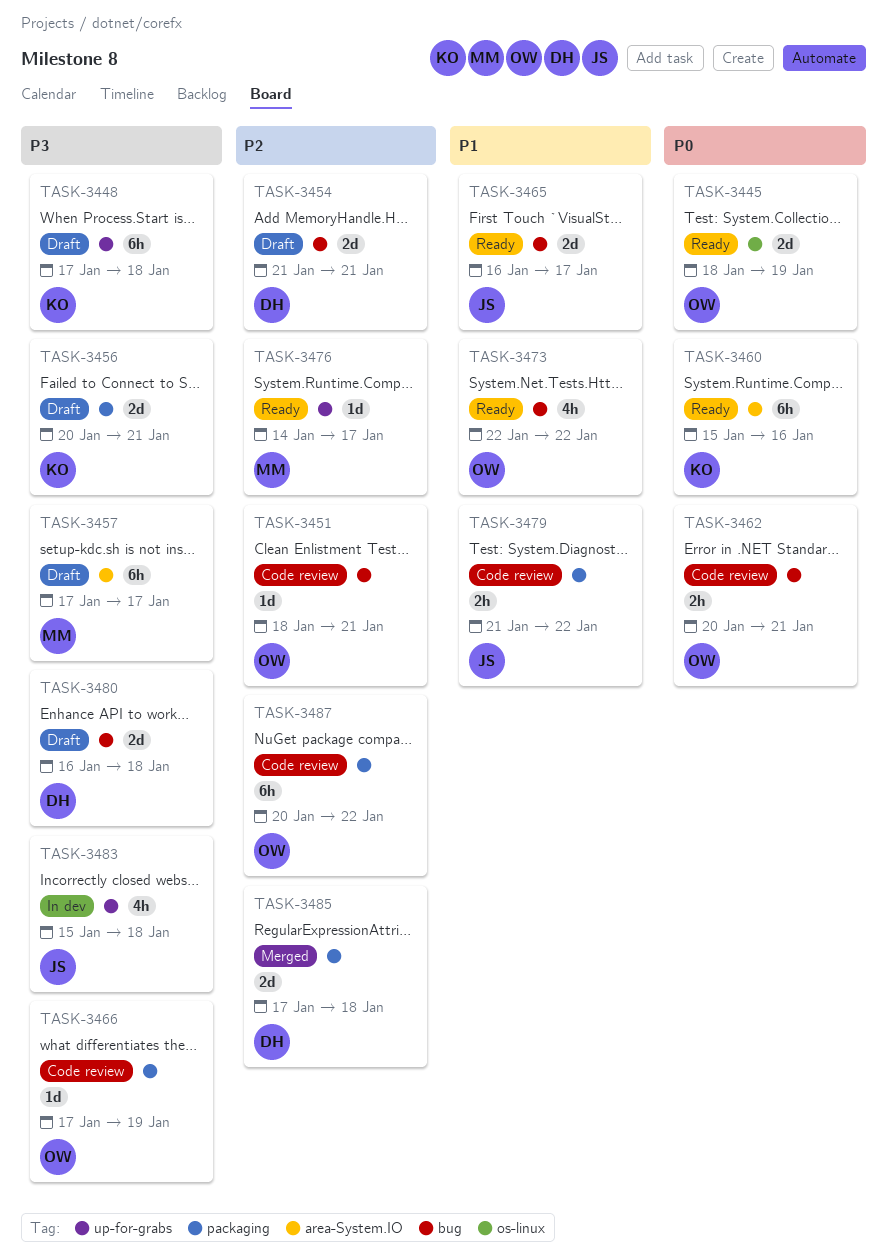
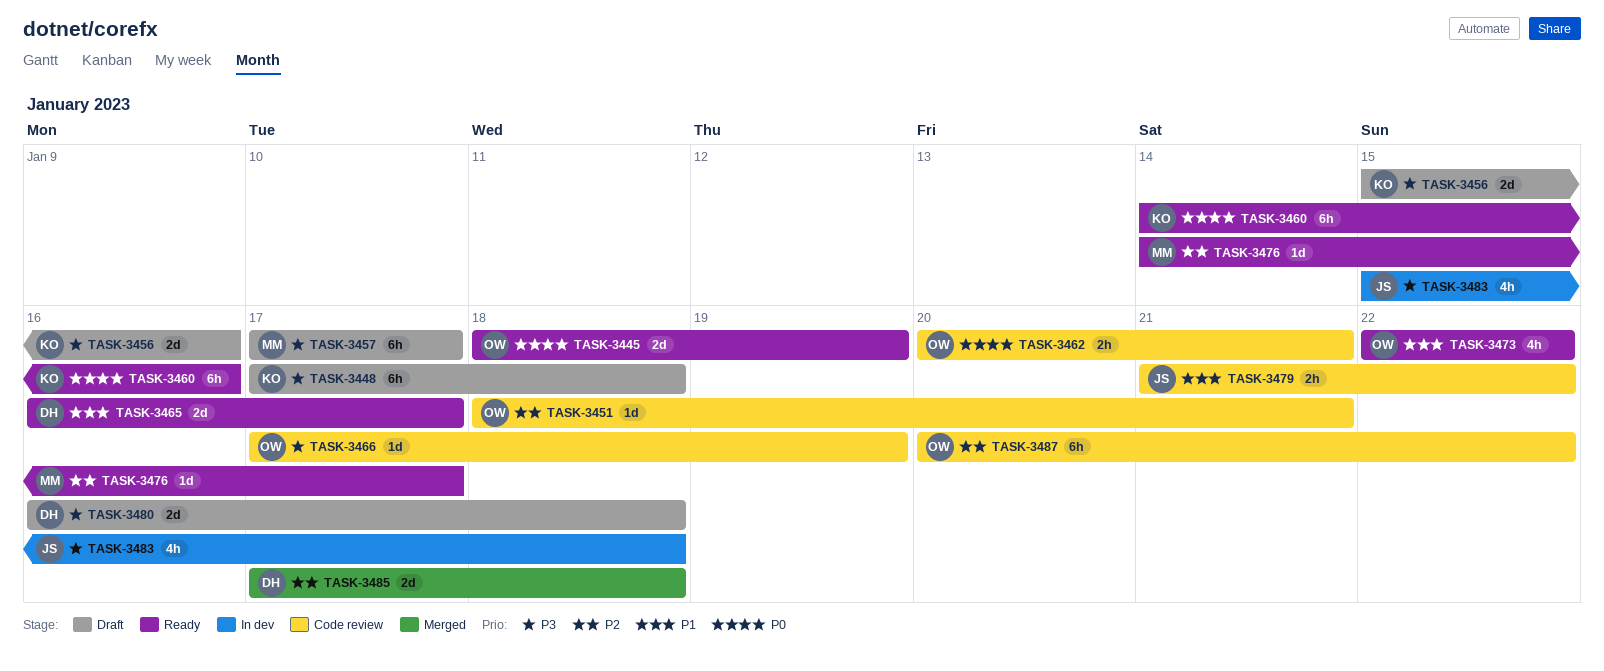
TASK-3454: present -> none
TASK-3456, start: Jan 20 -> Jan 15
TASK-3456, due: Jan 21 -> Jan 16
TASK-3460, start: Jan 15 -> Jan 14
TASK-3465, owner: JS -> DH

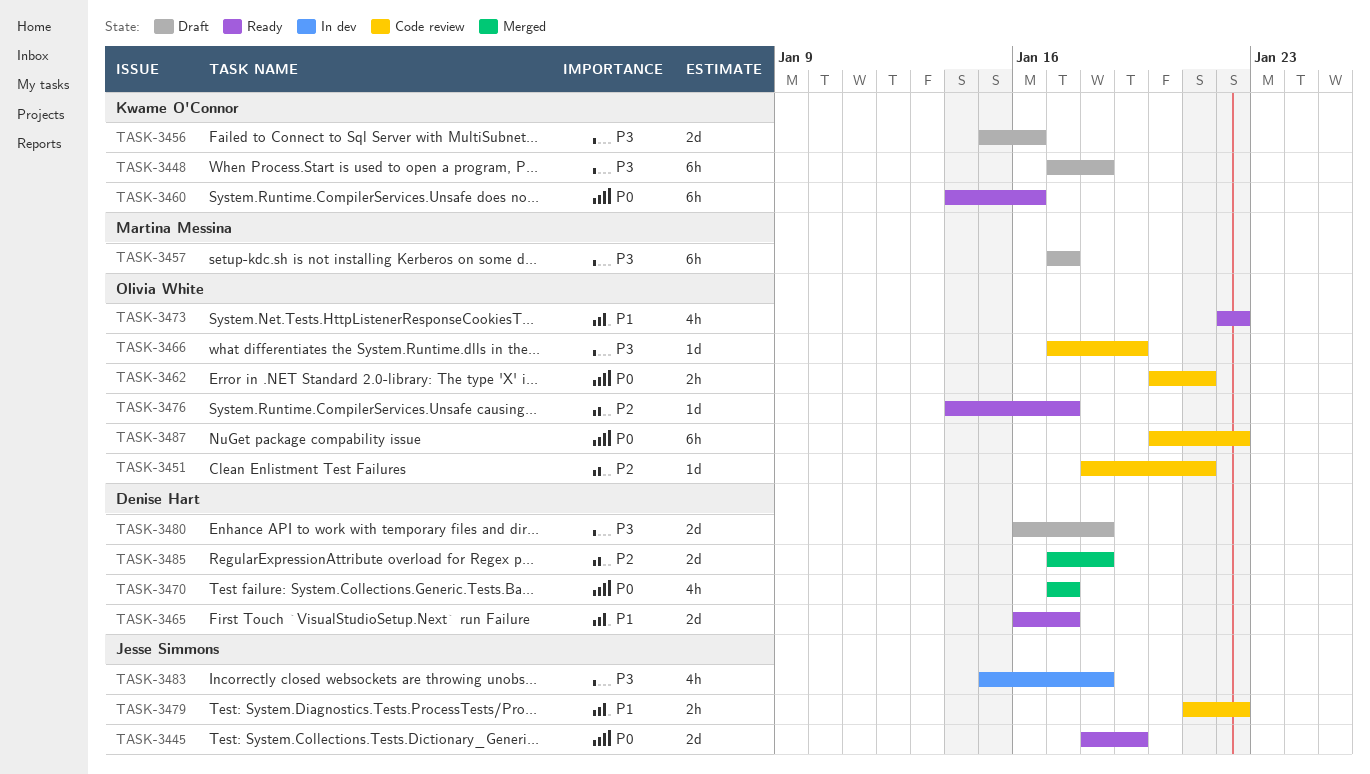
TASK-3445, owner: Olivia White -> Jesse Simmons
TASK-3470: none -> present
TASK-3476, owner: Martina Messina -> Olivia White
TASK-3487, priority: P2 -> P0

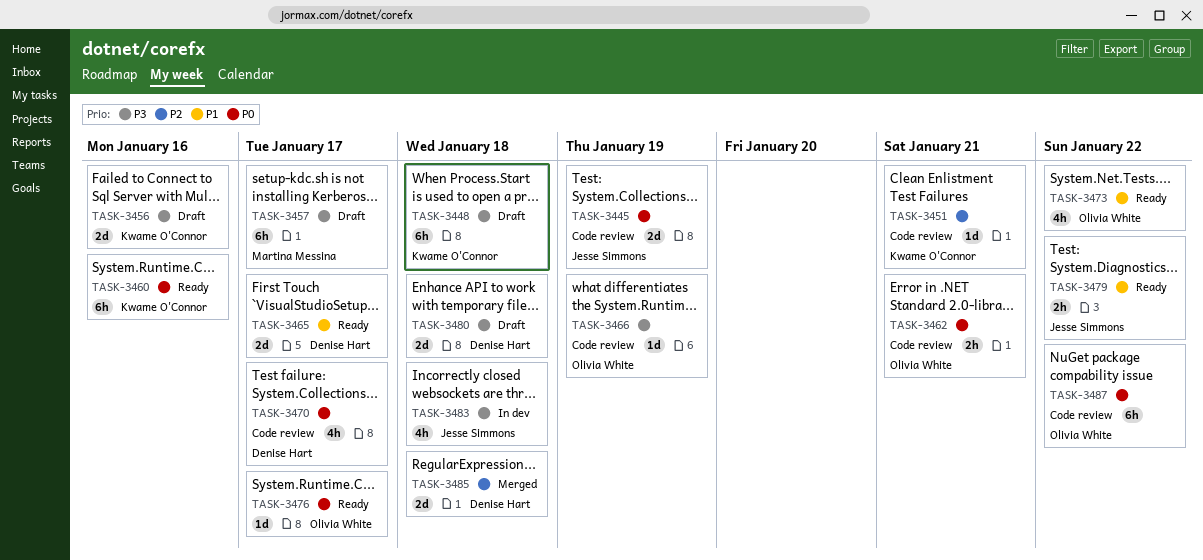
TASK-3445, status: Ready -> Code review
TASK-3451, owner: Olivia White -> Kwame O'Connor
TASK-3470, status: Merged -> Code review
TASK-3476, priority: P2 -> P0
TASK-3479, status: Code review -> Ready

